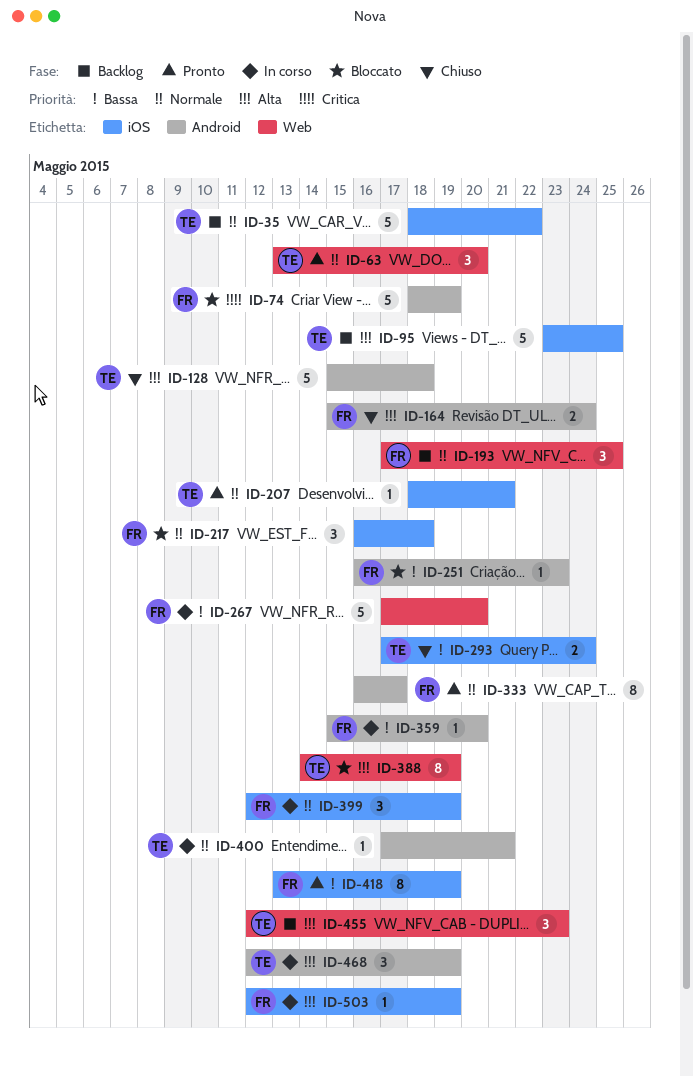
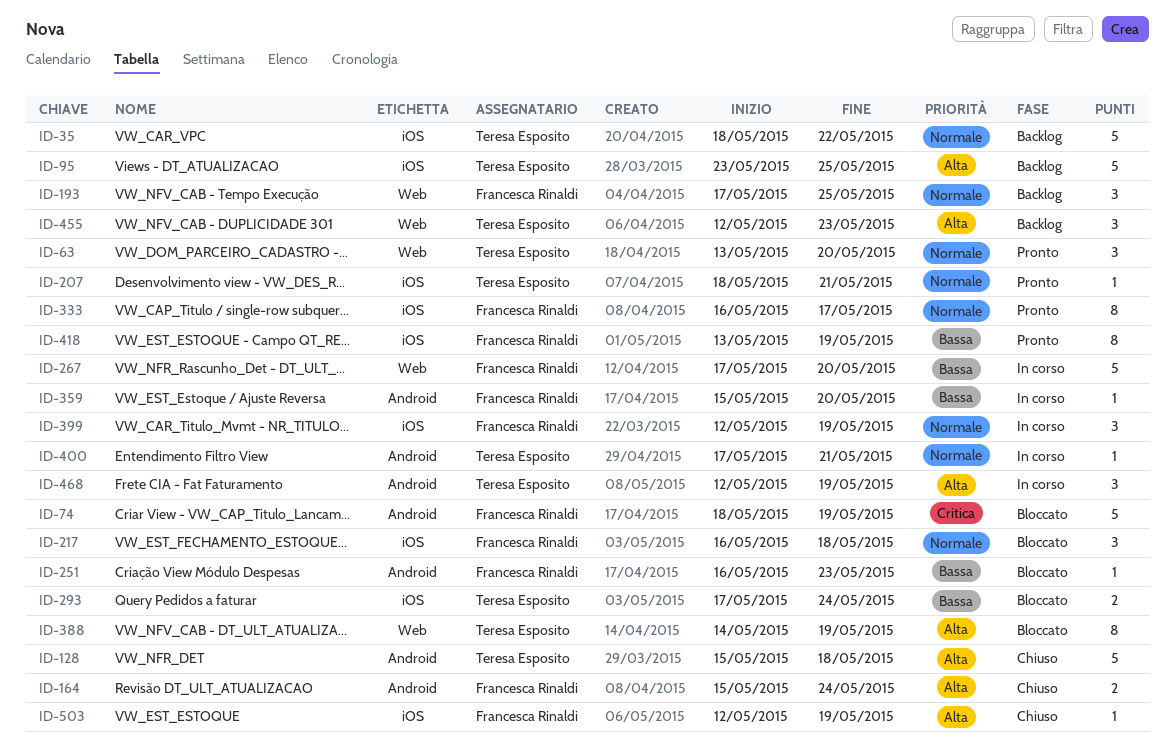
ID-293, status: Chiuso -> Bloccato
ID-333, label: Android -> iOS
ID-503, status: In corso -> Chiuso

